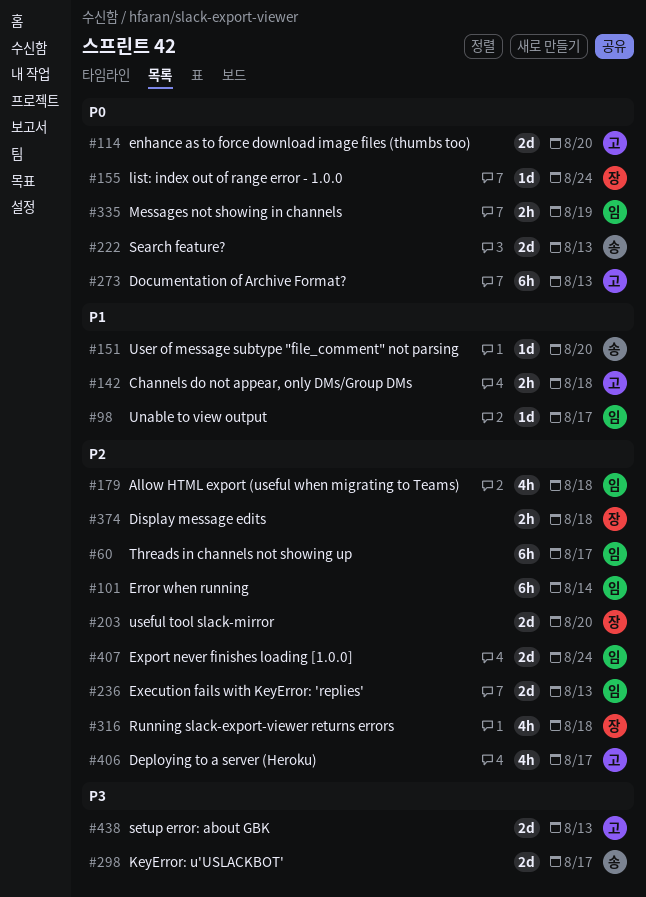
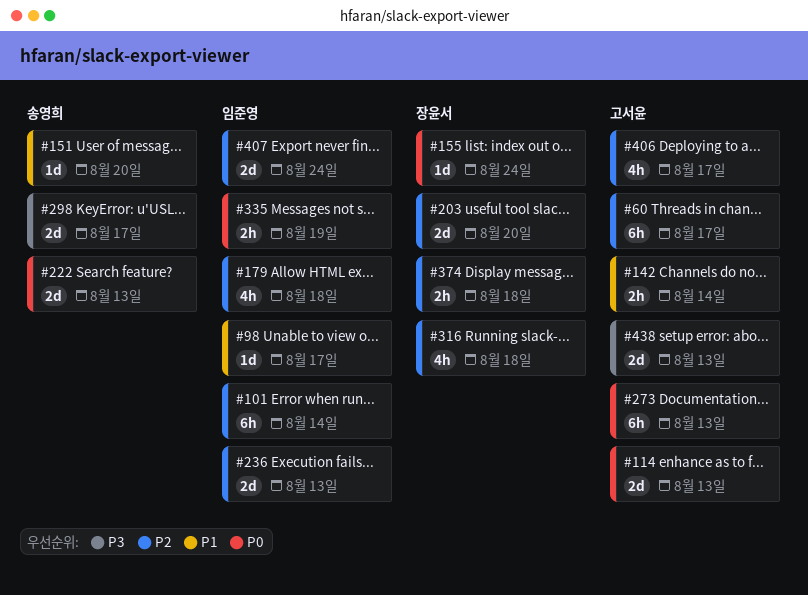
#60, owner: 임준영 -> 고서윤
#114, due: Aug 20 -> Aug 13
#142, due: Aug 18 -> Aug 14

